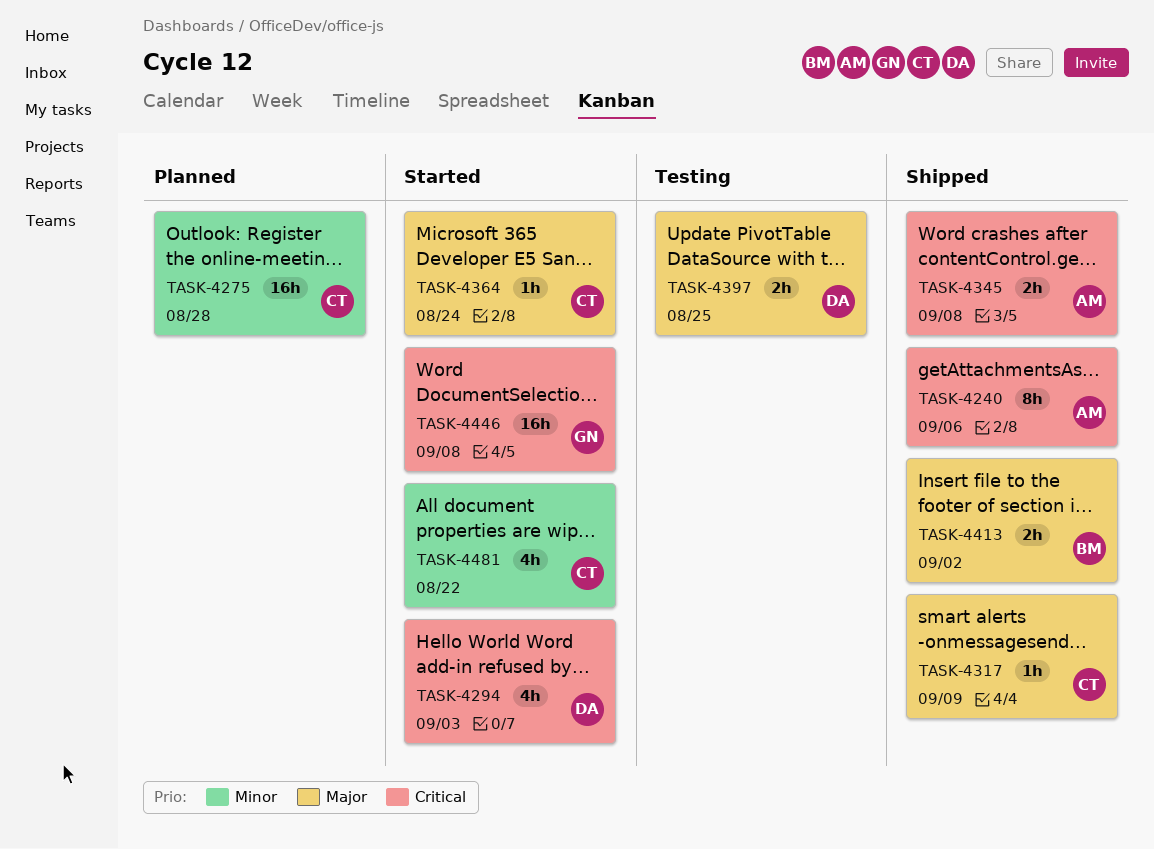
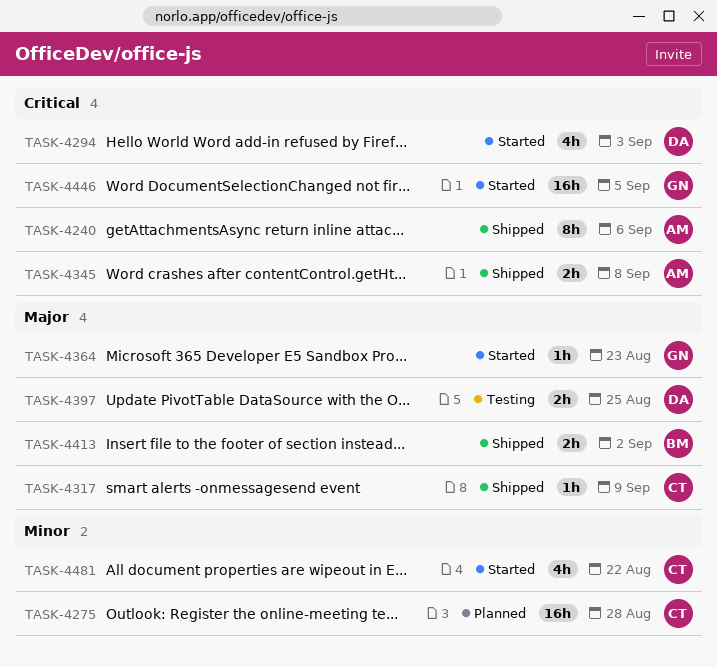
TASK-4364, owner: CT -> GN
TASK-4364, due: Aug 24 -> Aug 23
TASK-4446, due: Sep 8 -> Sep 5

